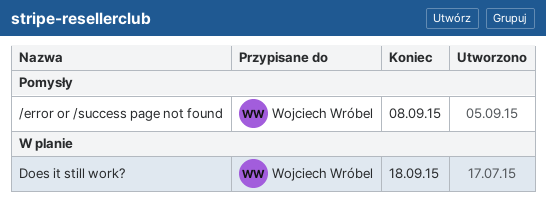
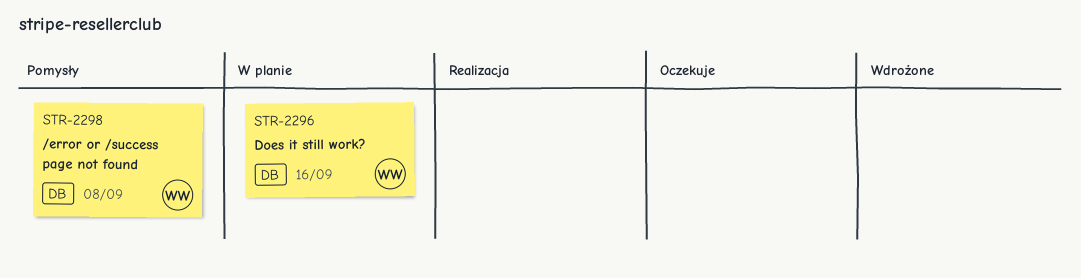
Does it still work?, due: Sep 18 -> Sep 16

